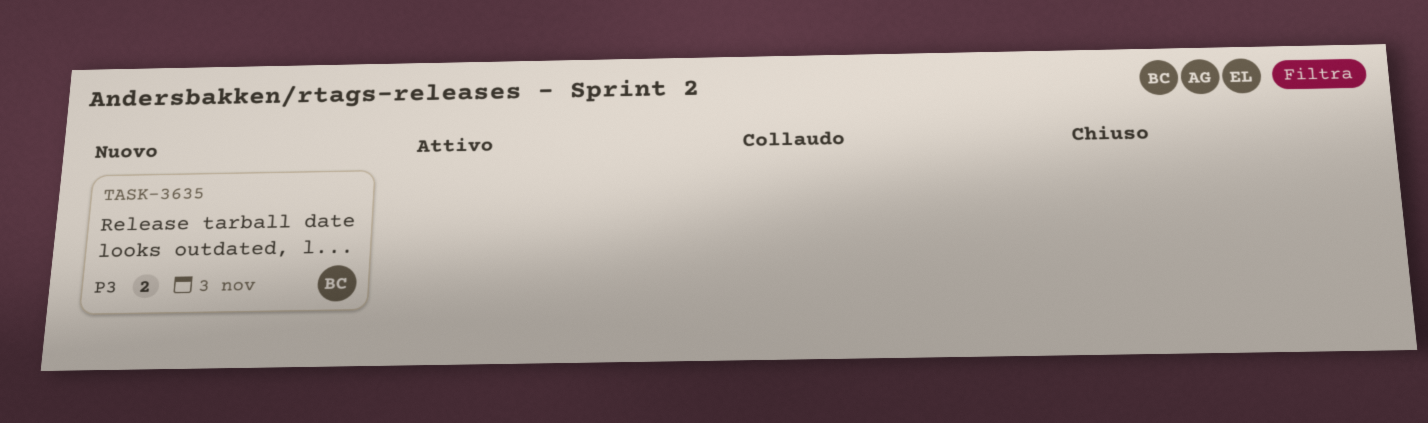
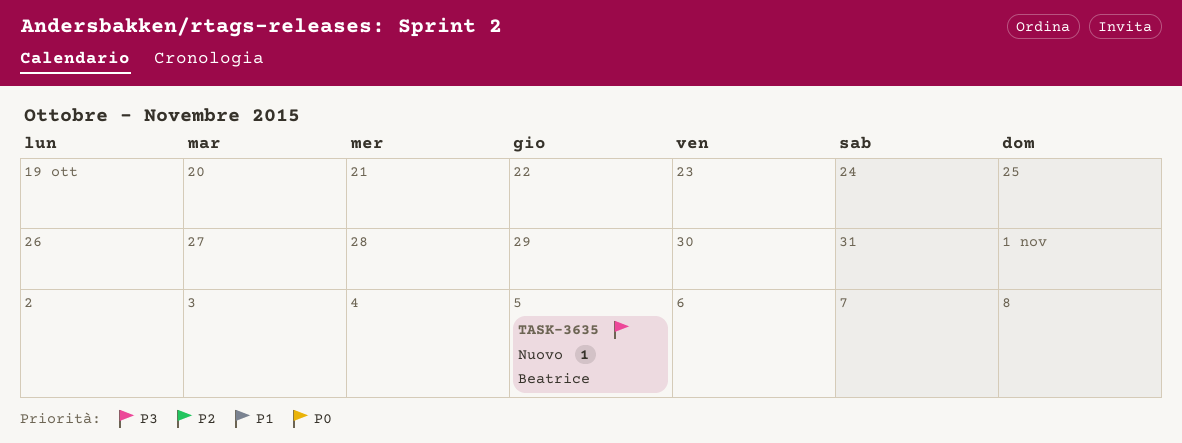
TASK-3635, estimate: 2 -> 1
TASK-3635, due: Nov 3 -> Nov 5

